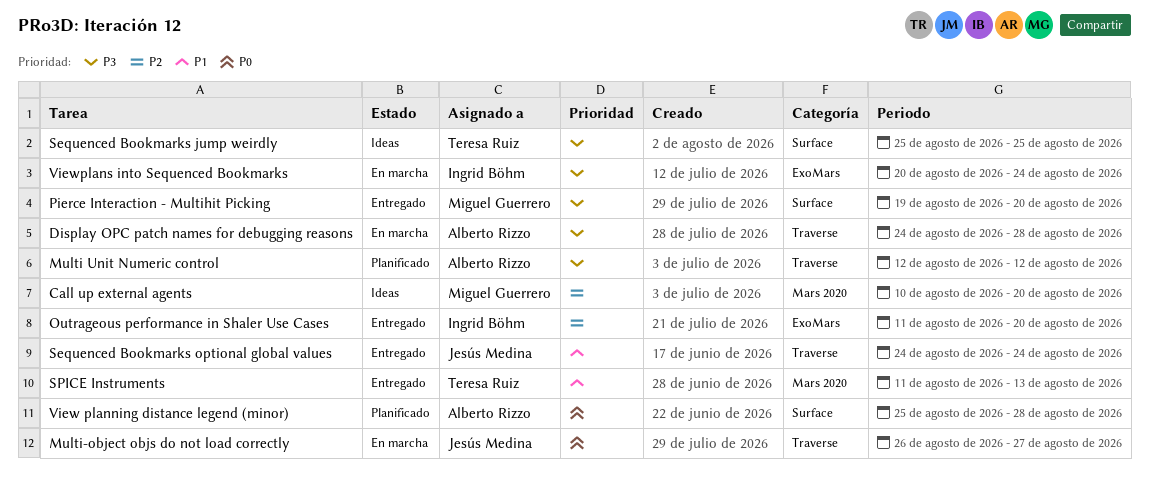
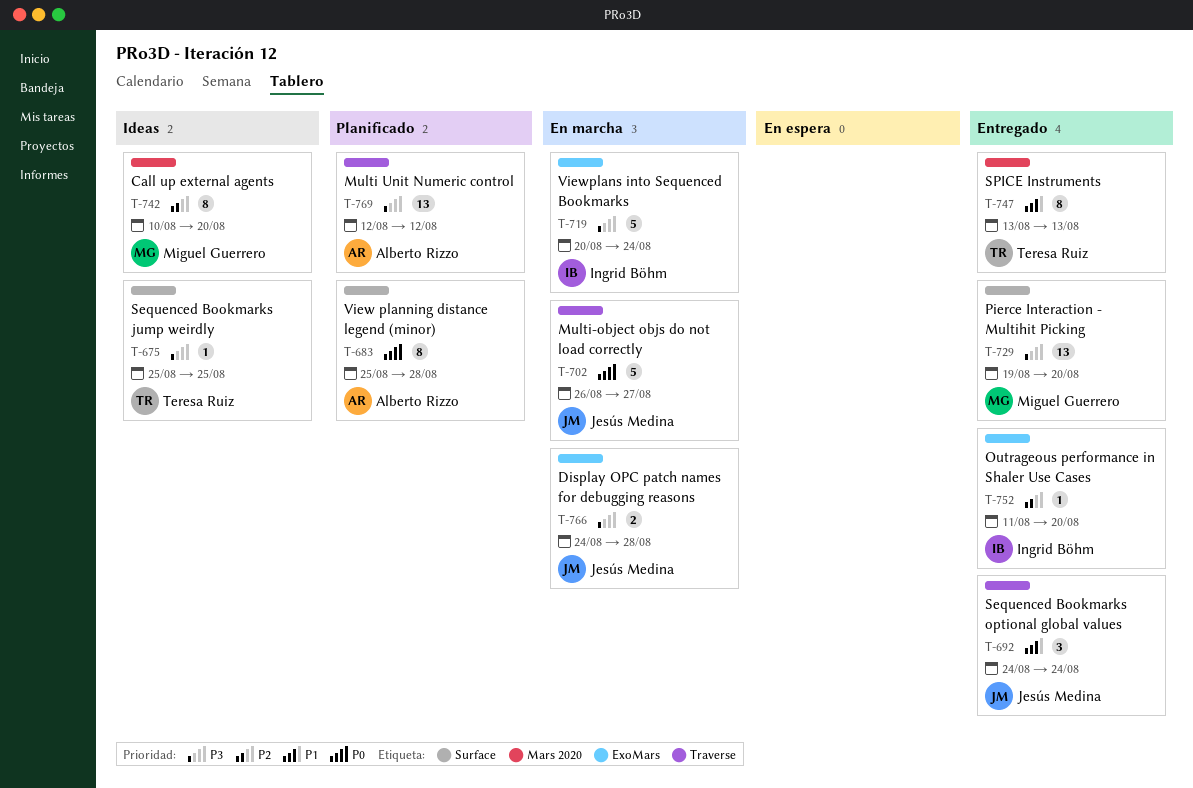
Display OPC patch names for debugging reasons, owner: Alberto Rizzo -> Jesús Medina
Display OPC patch names for debugging reasons, label: Traverse -> ExoMars
SPICE Instruments, start: Aug 11 -> Aug 13

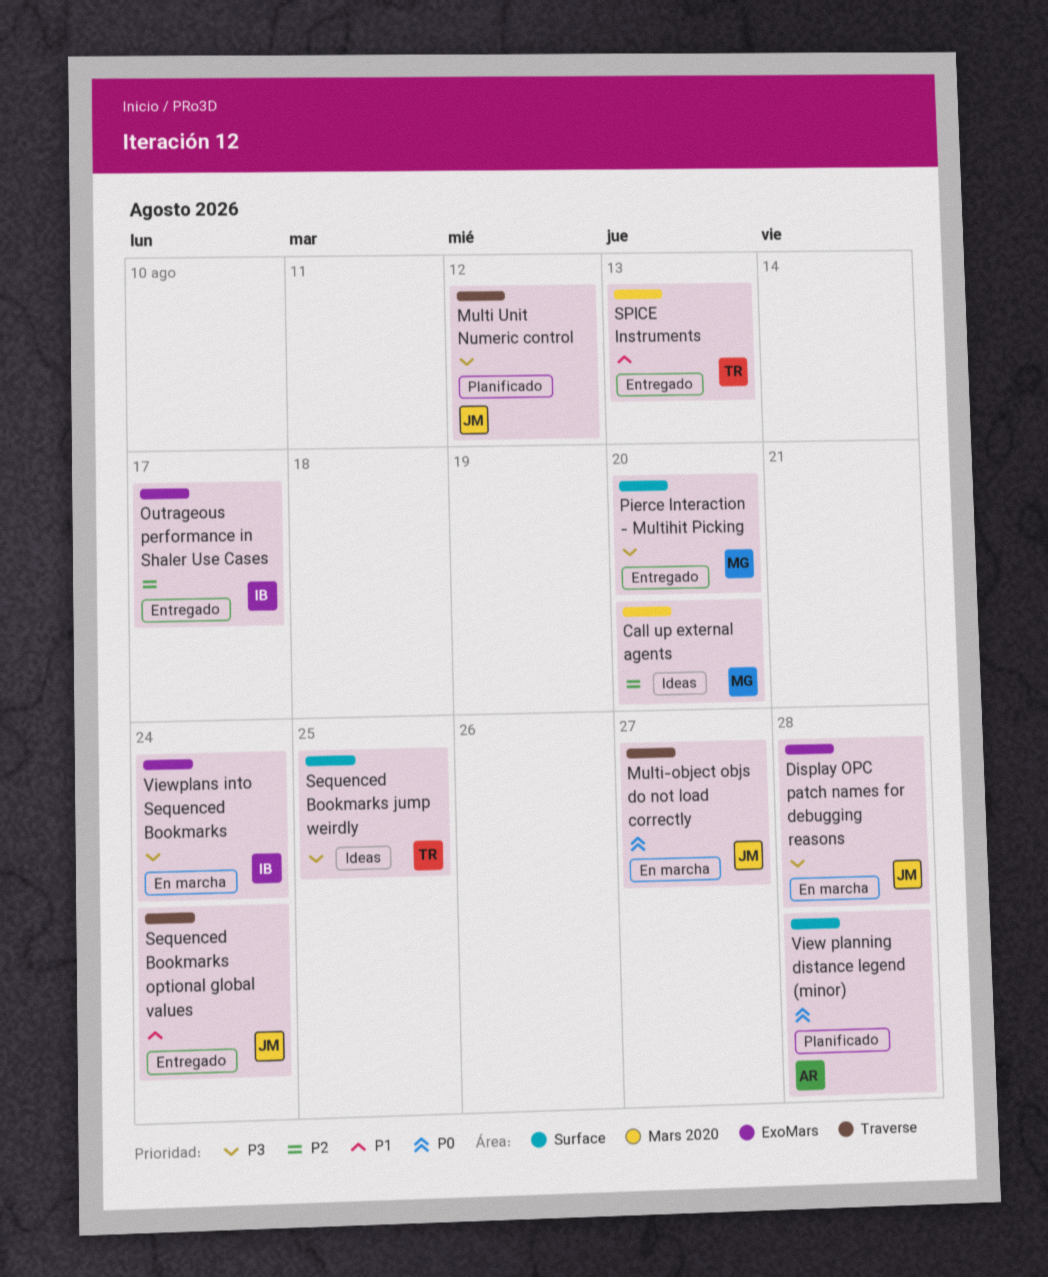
Multi Unit Numeric control, owner: Alberto Rizzo -> Jesús Medina
Outrageous performance in Shaler Use Cases, due: Aug 20 -> Aug 17

